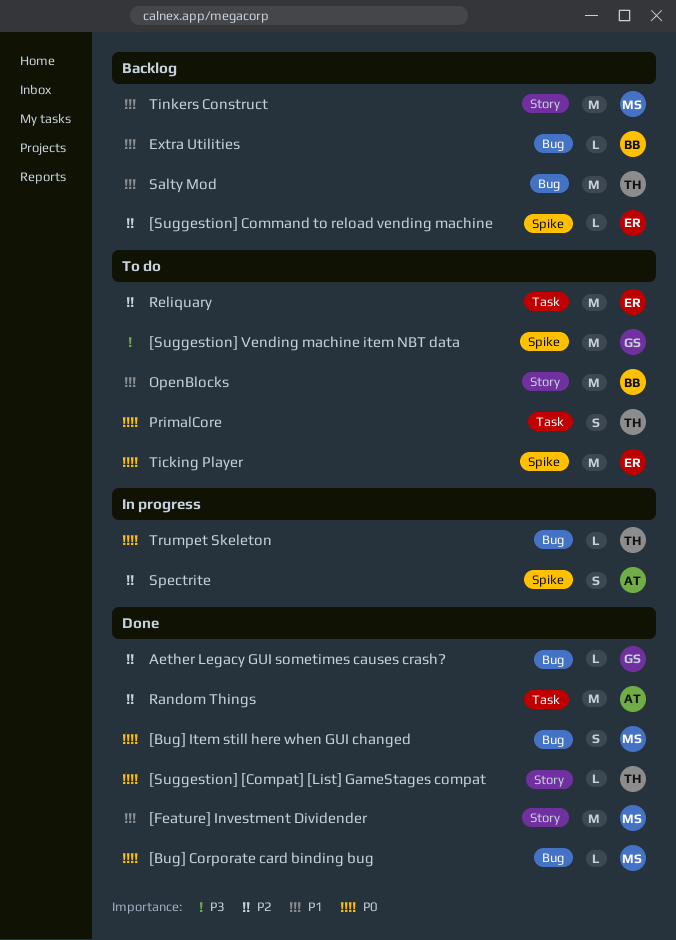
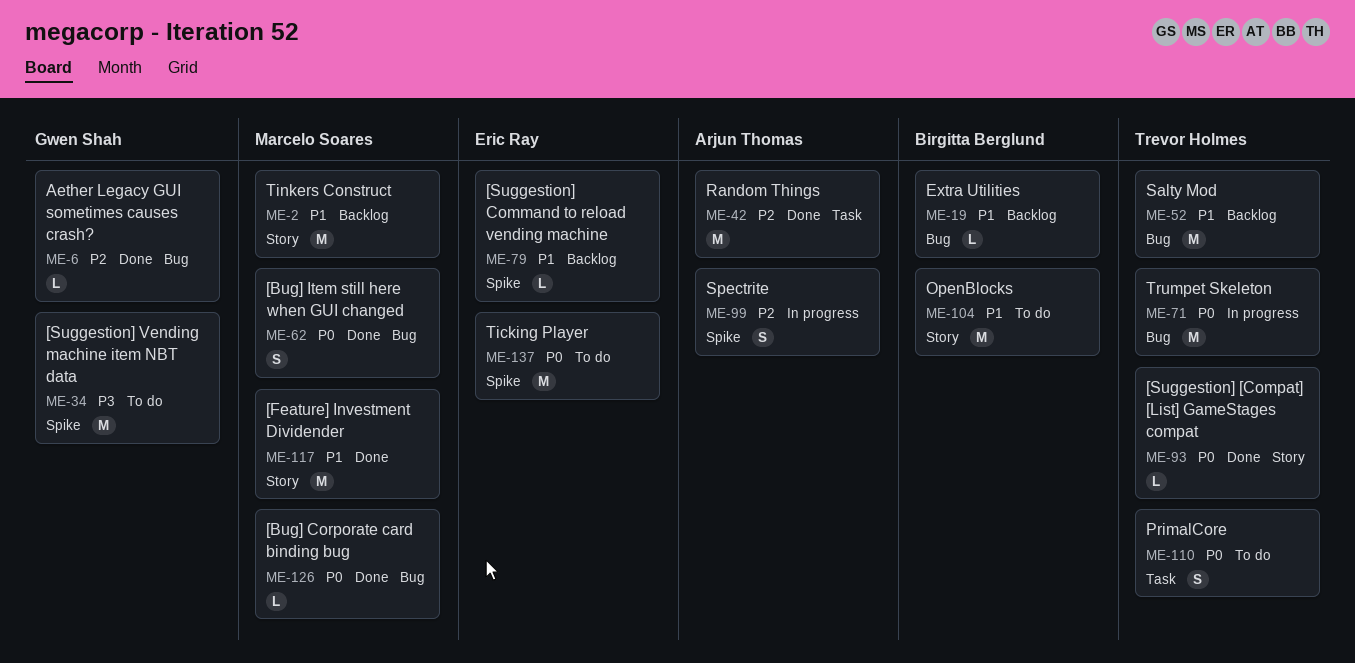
[Suggestion] Command to reload vending machine, priority: P2 -> P1
Reliquary: present -> none
Trumpet Skeleton, estimate: L -> M

